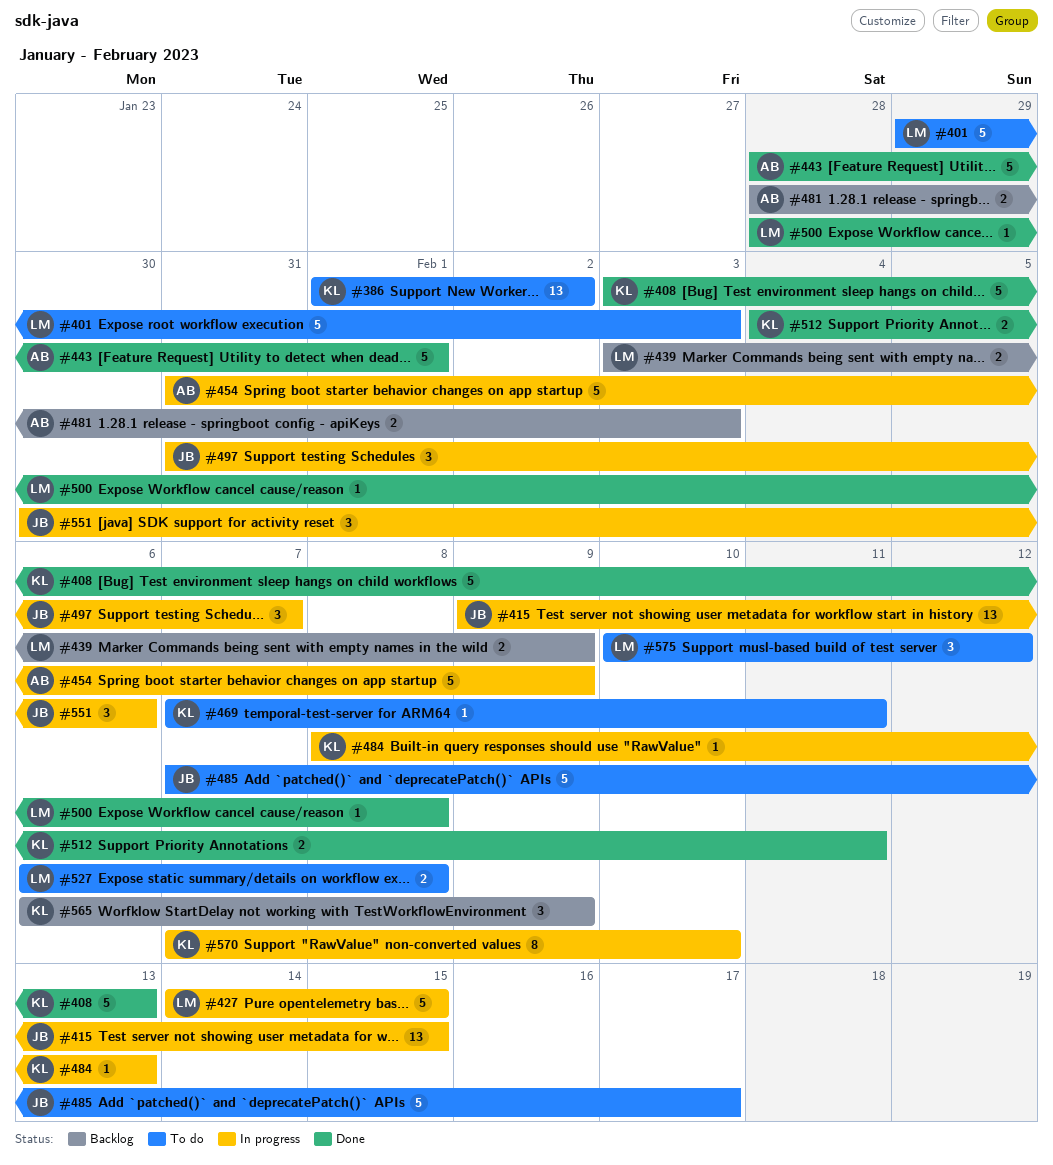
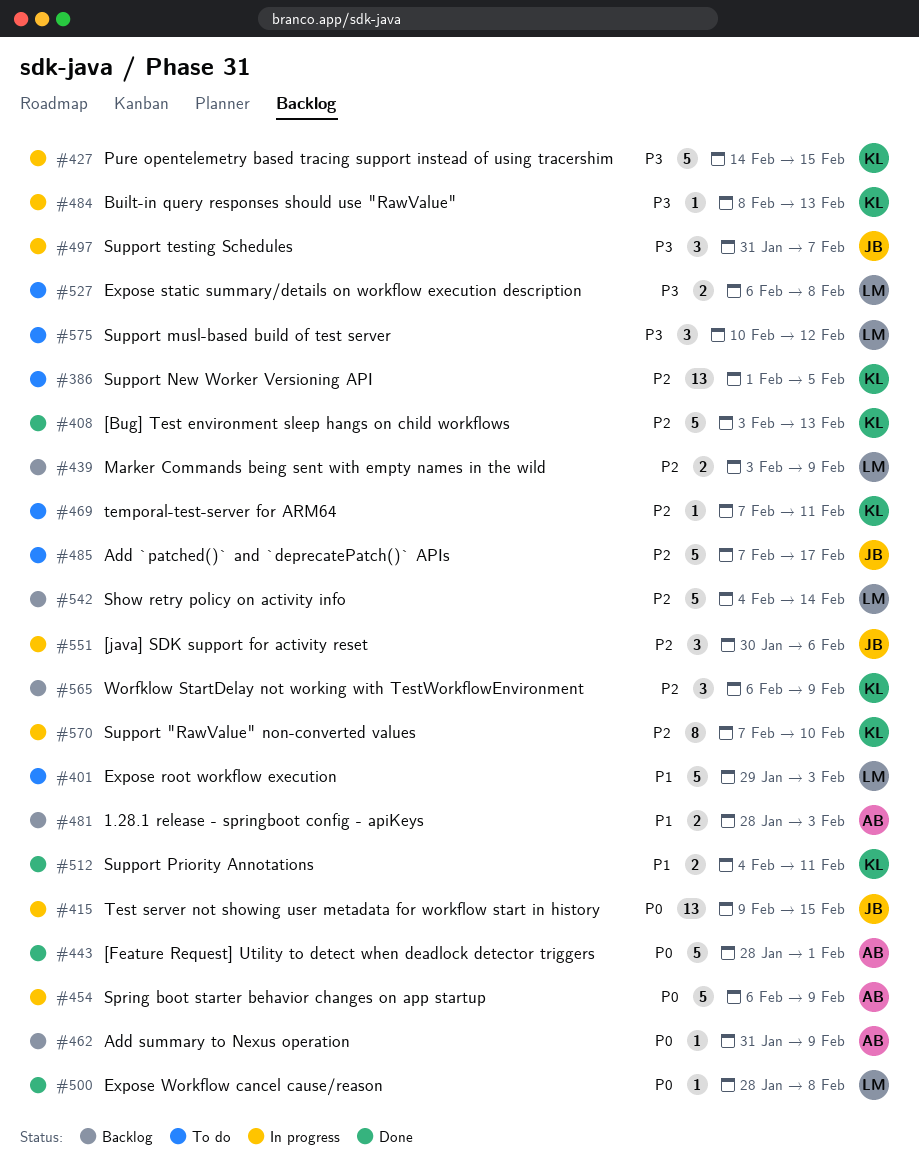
#386, due: Feb 2 -> Feb 5
#427, owner: LM -> KL
#454, start: Jan 31 -> Feb 6
#462: none -> present
#542: none -> present

